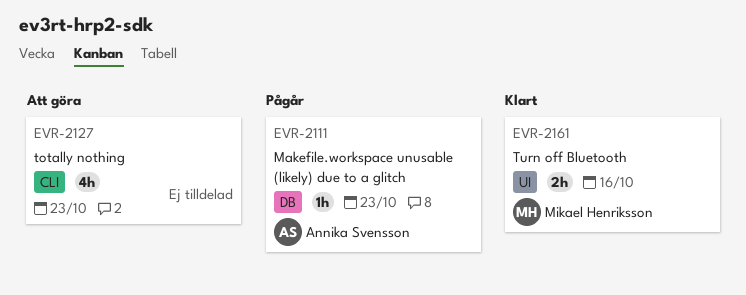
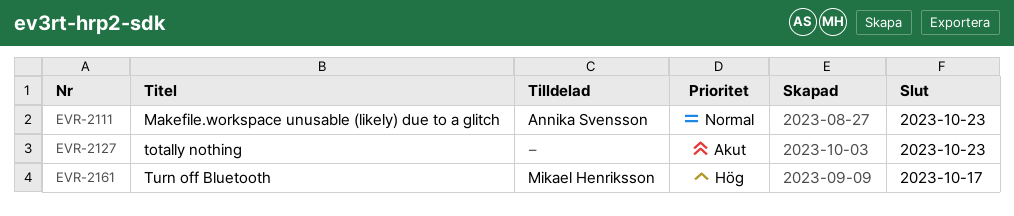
EVR-2161, due: Oct 16 -> Oct 17

